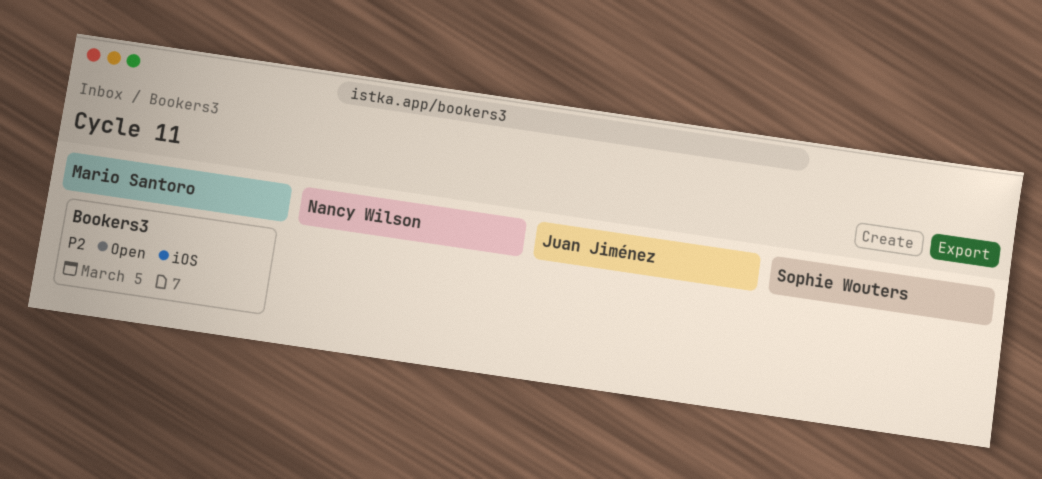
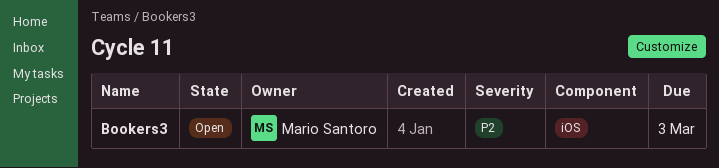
Bookers3, due: Mar 5 -> Mar 3

